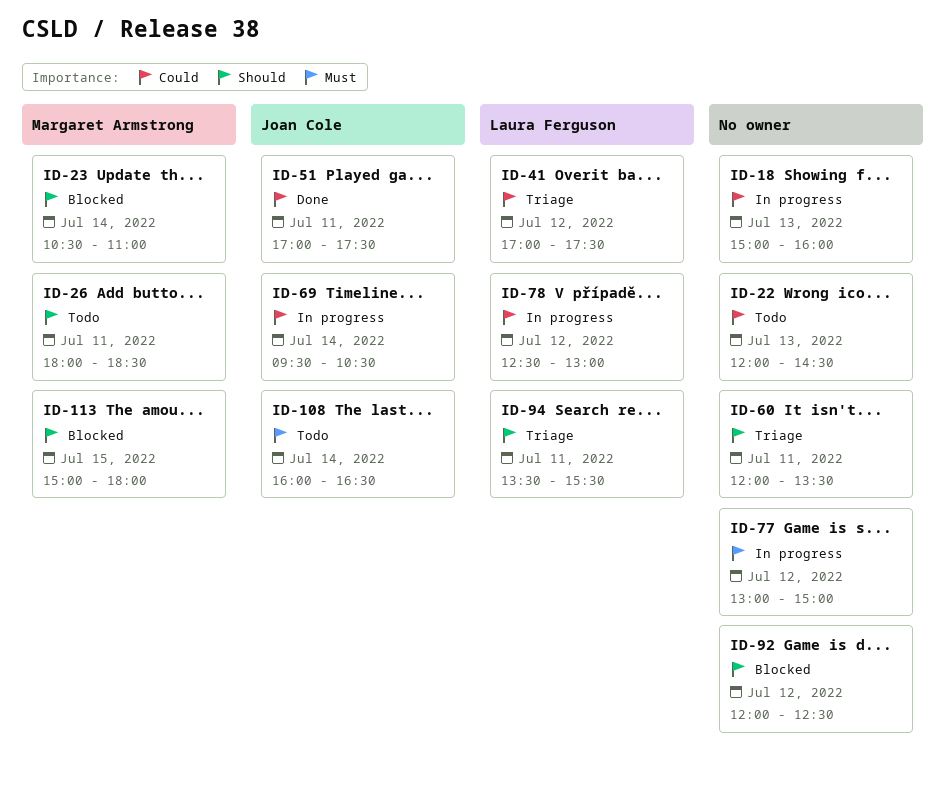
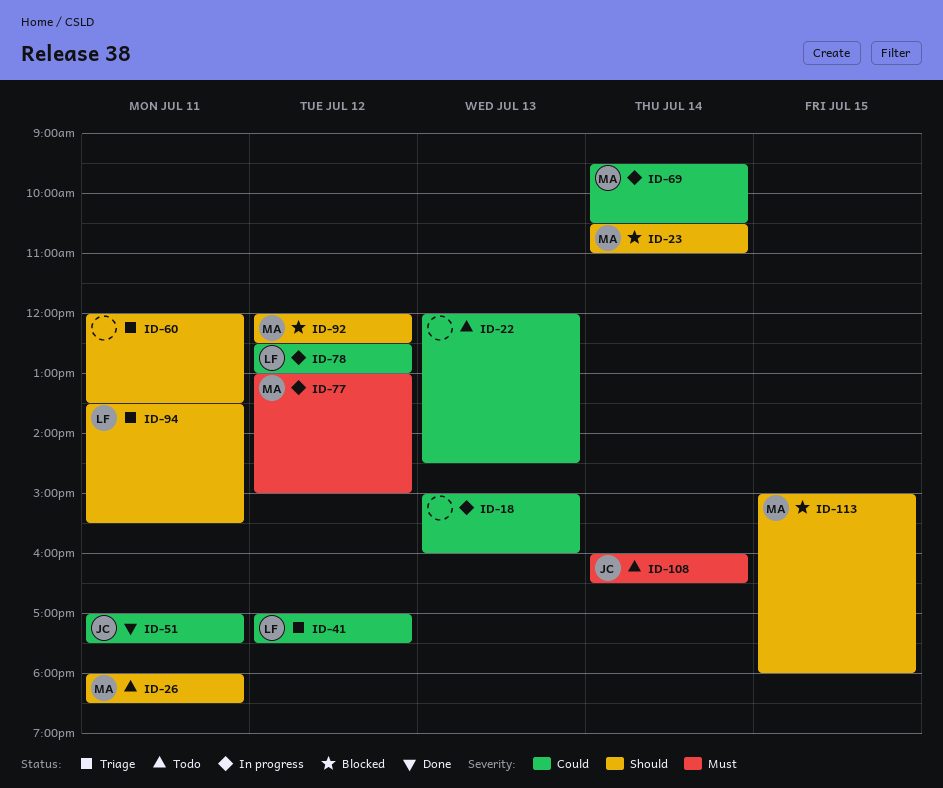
ID-69, owner: Joan Cole -> Margaret Armstrong
ID-77, owner: none -> Margaret Armstrong
ID-92, owner: none -> Margaret Armstrong

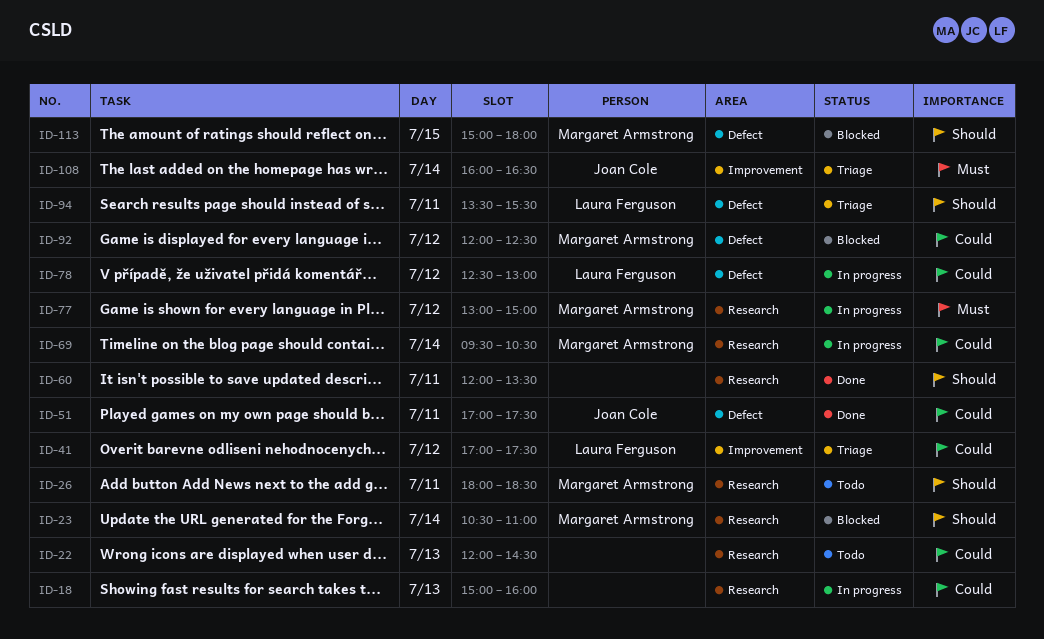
ID-60, status: Triage -> Done
ID-92, priority: Should -> Could
ID-108, status: Todo -> Triage

